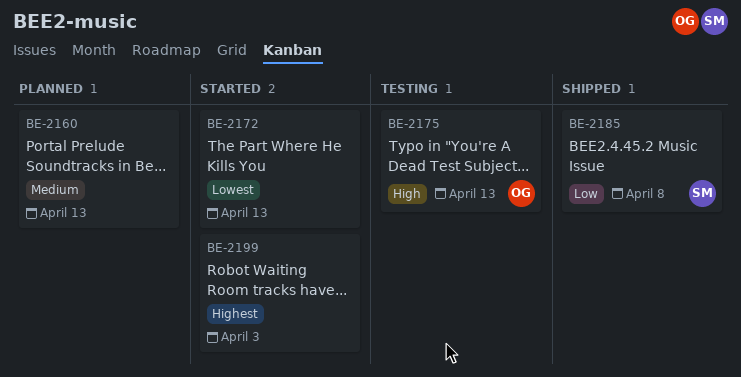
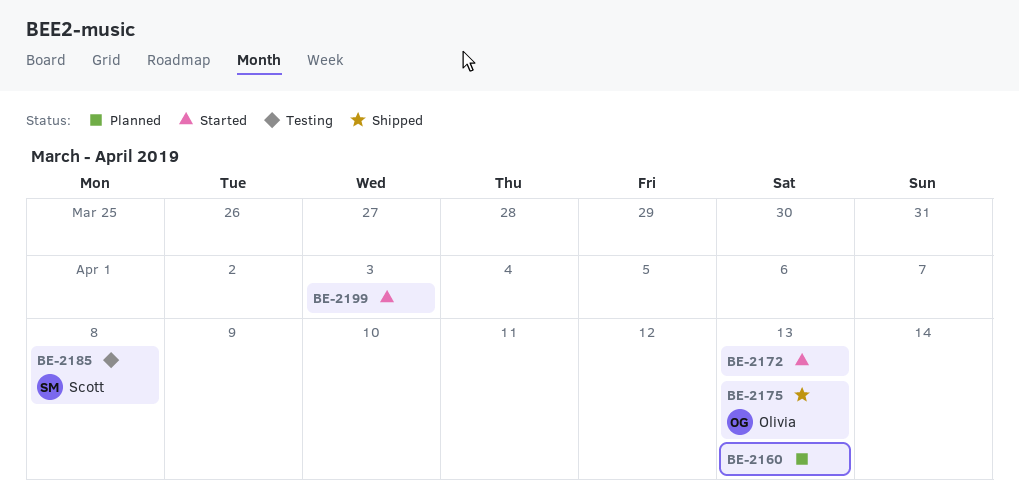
BE-2175, status: Testing -> Shipped
BE-2185, status: Shipped -> Testing

